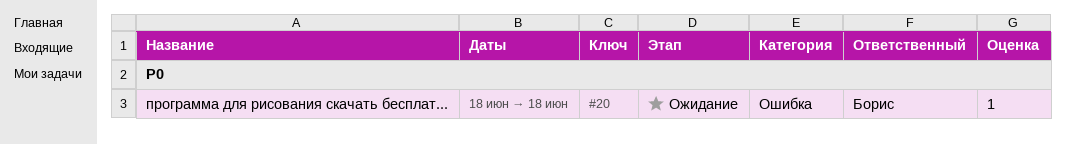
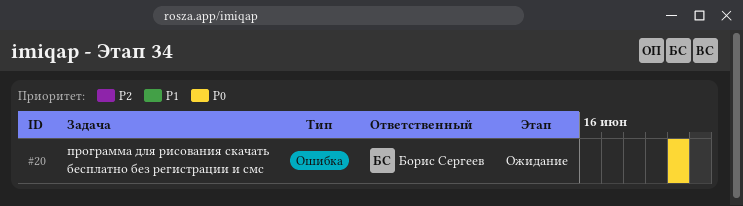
#20, start: Jun 18 -> Jun 20
#20, due: Jun 18 -> Jun 20

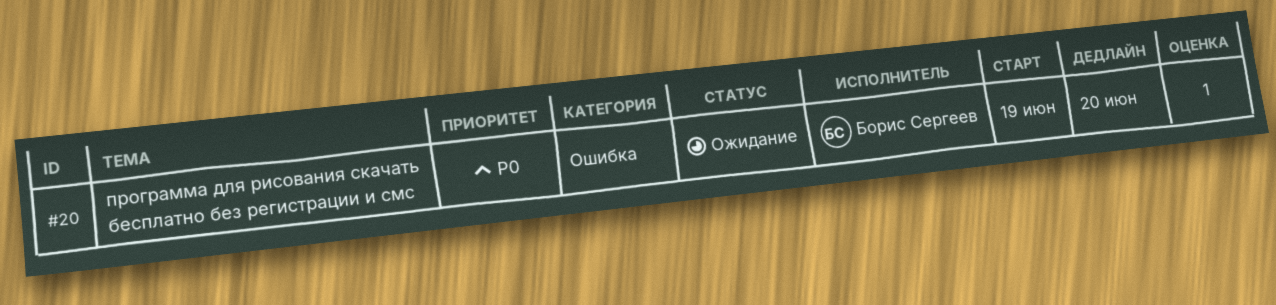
#20, start: Jun 20 -> Jun 19

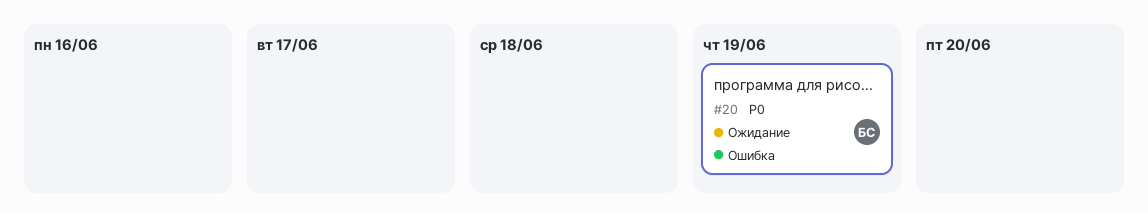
#20, due: Jun 20 -> Jun 19

